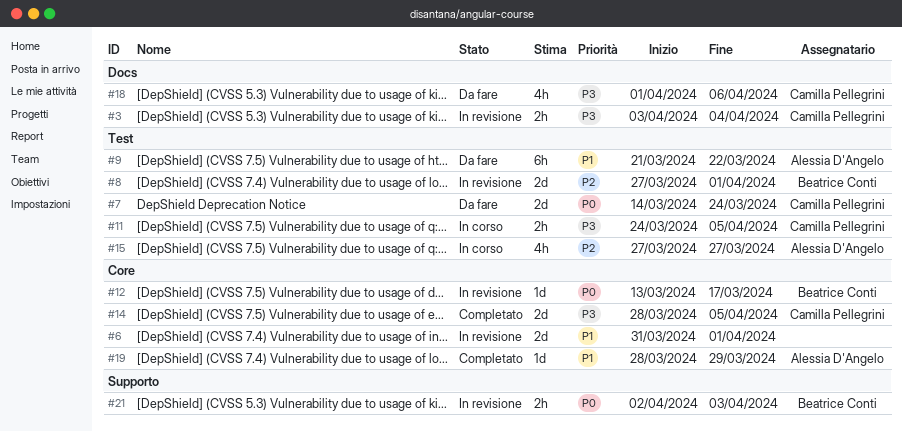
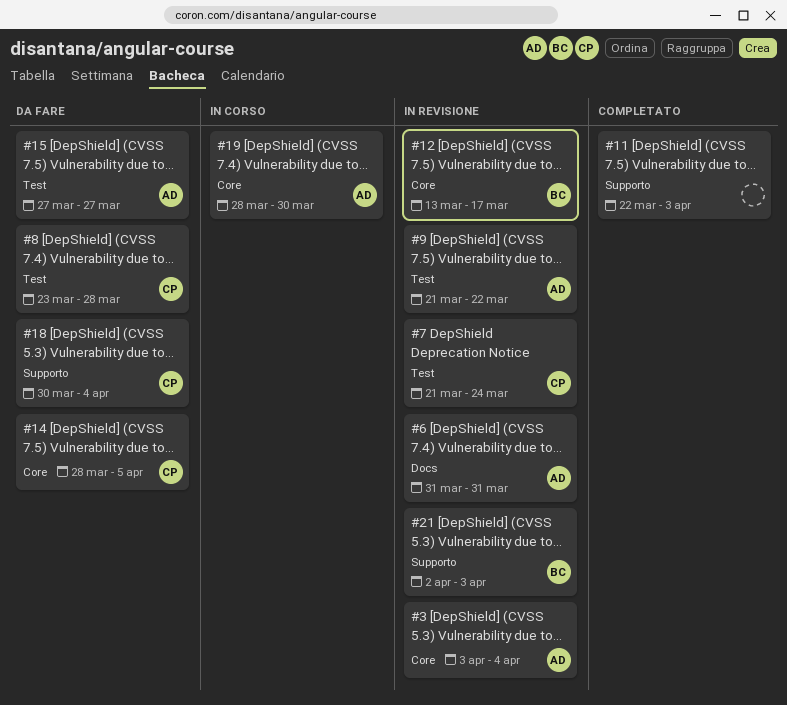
#3, owner: Camilla Pellegrini -> Alessia D'Angelo
#3, label: Docs -> Core
#6, owner: none -> Alessia D'Angelo
#6, label: Core -> Docs
#6, due: Apr 1 -> Mar 31
#7, status: Da fare -> In revisione
#7, start: Mar 14 -> Mar 21
#8, status: In revisione -> Da fare
#8, owner: Beatrice Conti -> Camilla Pellegrini
#8, start: Mar 27 -> Mar 23
#8, due: Apr 1 -> Mar 28
#9, status: Da fare -> In revisione
#11, status: In corso -> Completato
#11, owner: Camilla Pellegrini -> none
#11, label: Test -> Supporto
#11, start: Mar 24 -> Mar 22
#11, due: Apr 5 -> Apr 3
#14, status: Completato -> Da fare
#15, status: In corso -> Da fare
#18, label: Docs -> Supporto
#18, start: Apr 1 -> Mar 30
#18, due: Apr 6 -> Apr 4
#19, status: Completato -> In corso
#19, due: Mar 29 -> Mar 30

